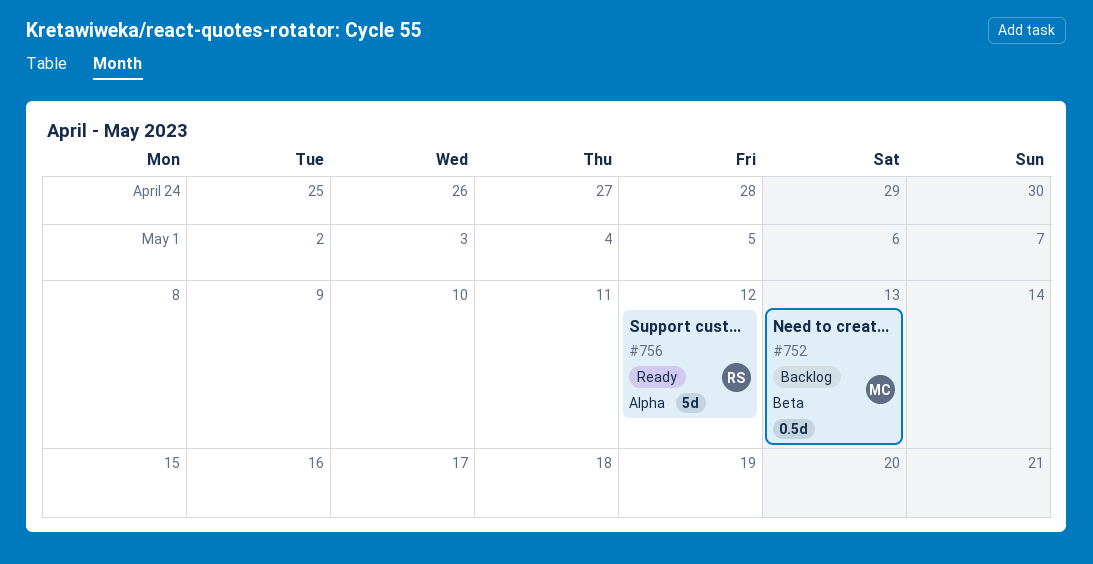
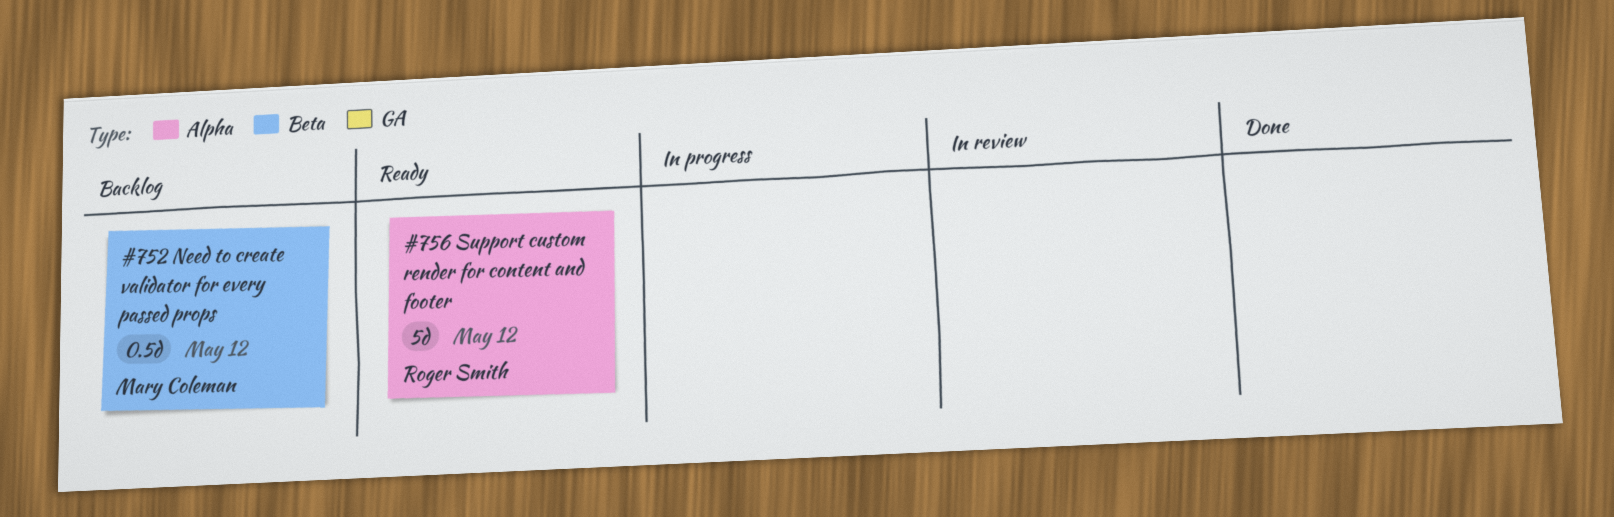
#752, due: May 13 -> May 12

